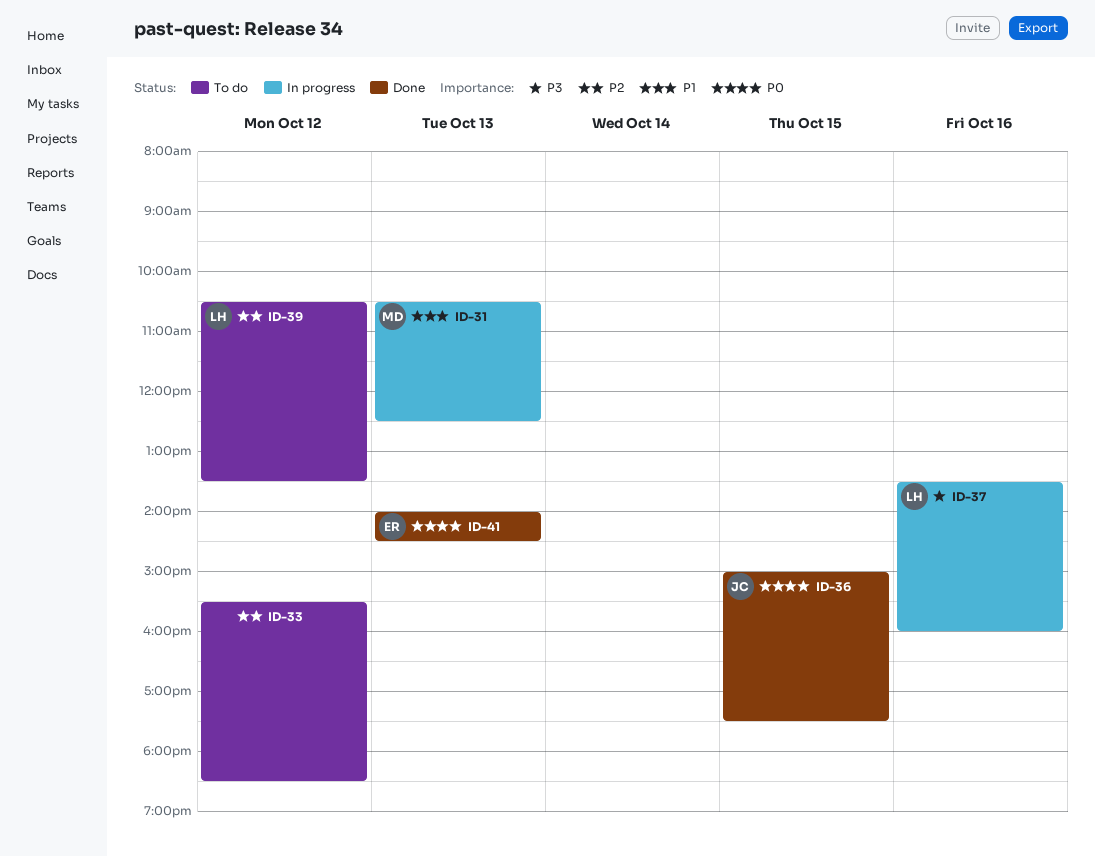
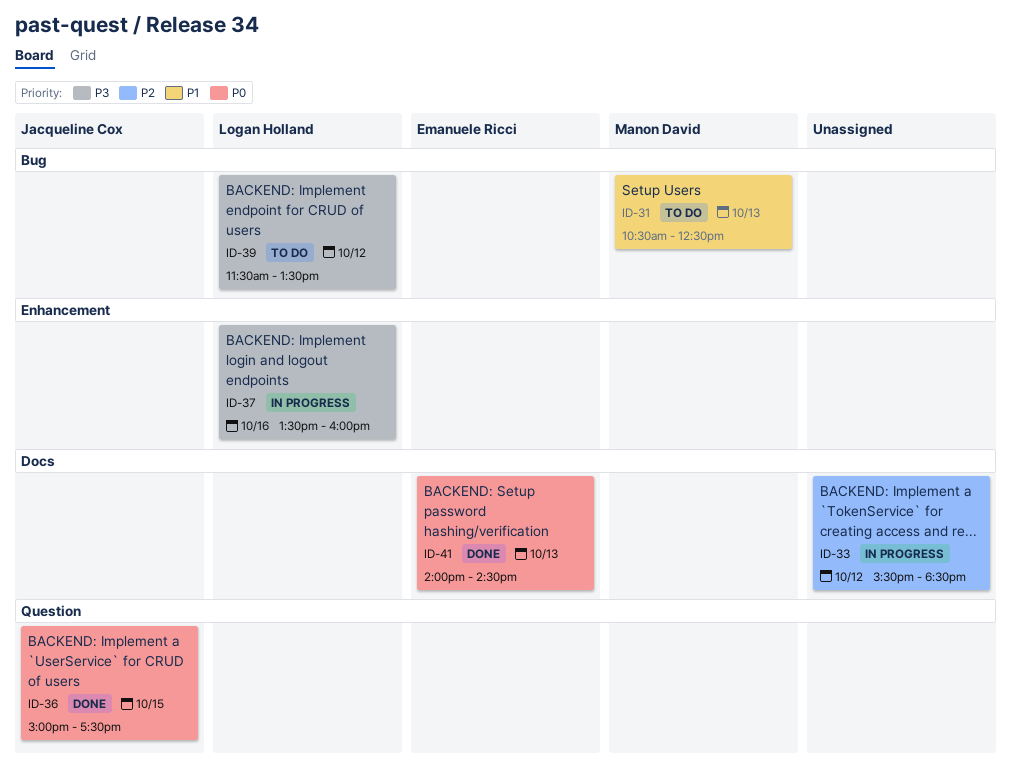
ID-31, status: In progress -> To do
ID-33, status: To do -> In progress
ID-39, priority: P2 -> P3
ID-39, begins: 10:30 -> 11:30

